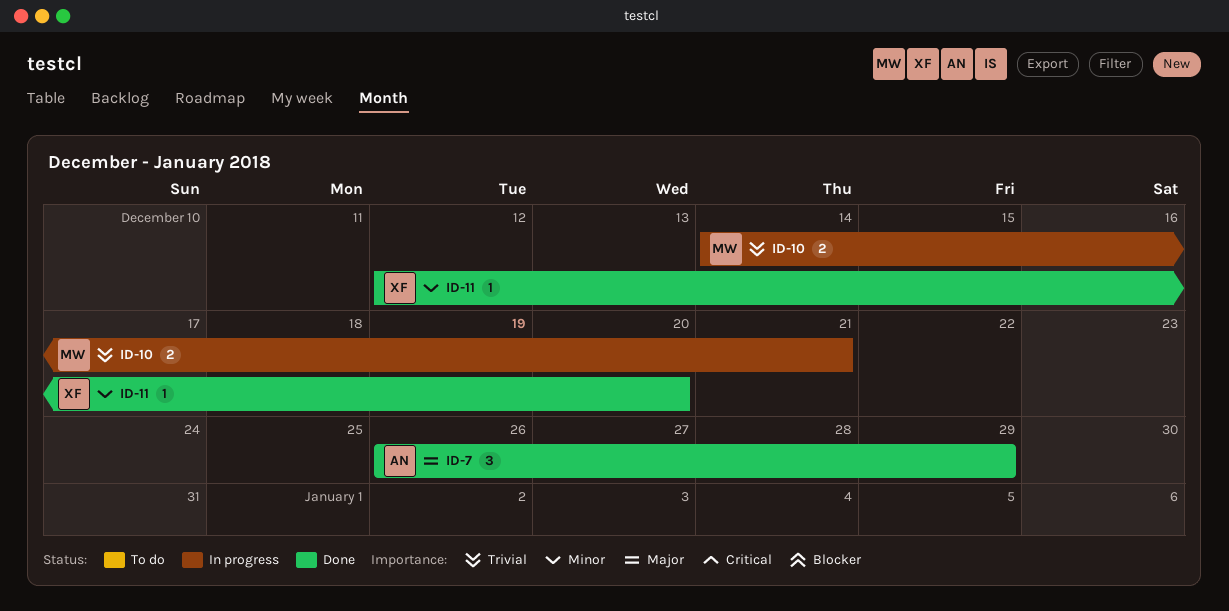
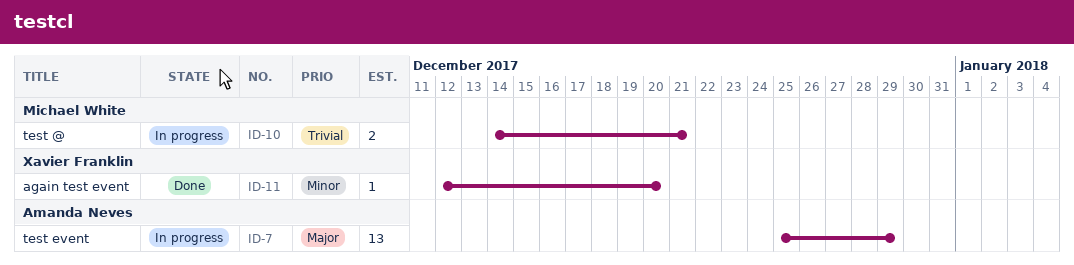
ID-7, status: Done -> In progress
ID-7, estimate: 3 -> 13
ID-7, start: Dec 26 -> Dec 25

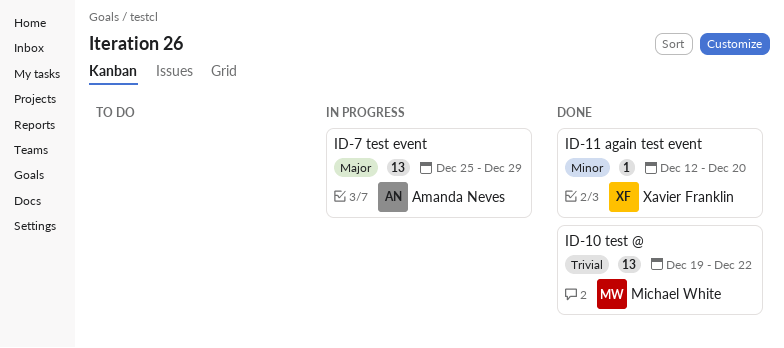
ID-10, status: In progress -> Done
ID-10, estimate: 2 -> 13
ID-10, start: Dec 14 -> Dec 19
ID-10, due: Dec 21 -> Dec 22

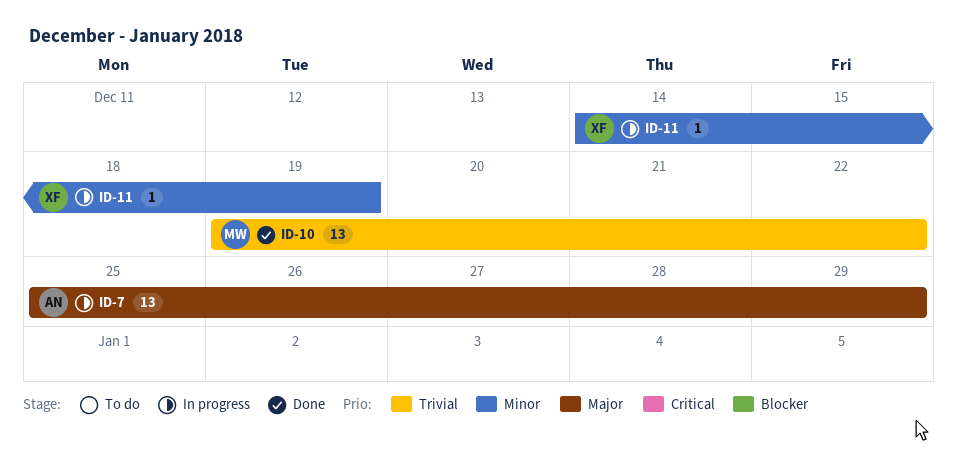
ID-11, status: Done -> In progress
ID-11, start: Dec 12 -> Dec 14
ID-11, due: Dec 20 -> Dec 19

